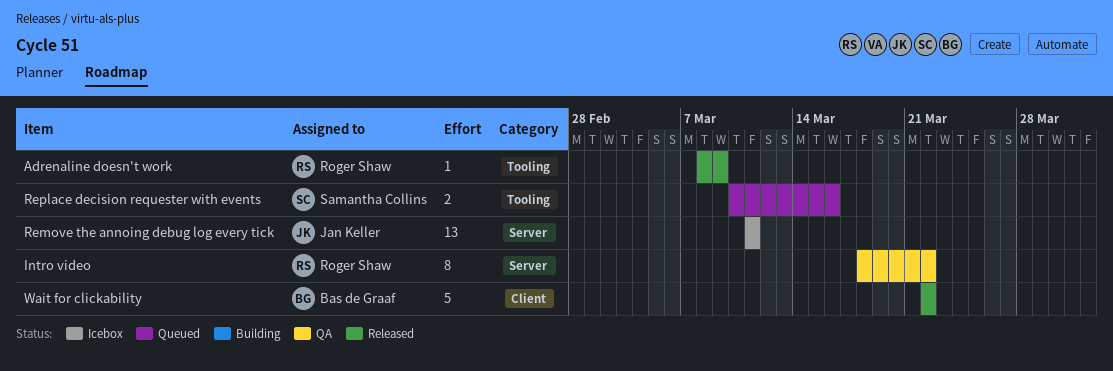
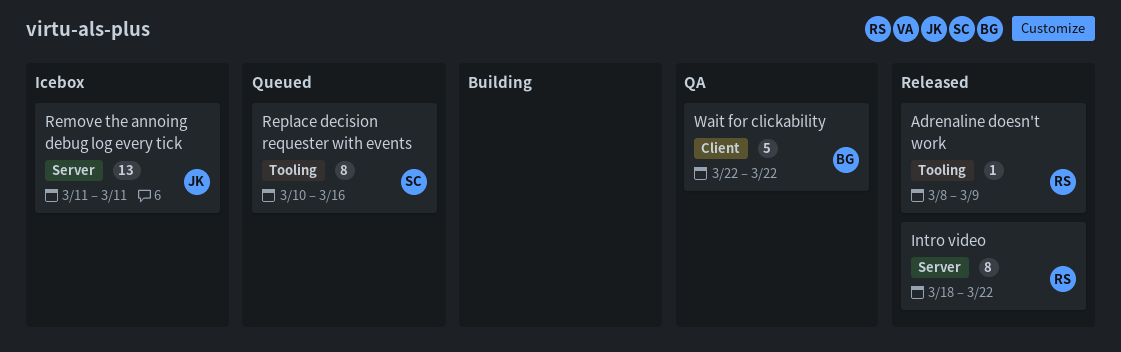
Intro video, status: QA -> Released
Replace decision requester with events, estimate: 2 -> 8
Wait for clickability, status: Released -> QA

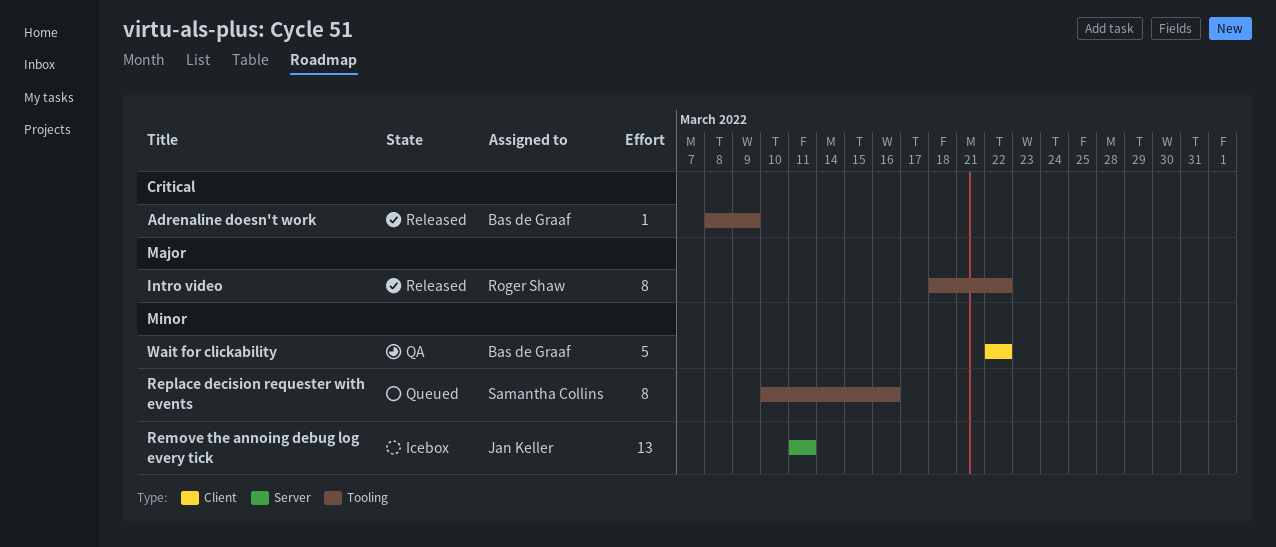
Adrenaline doesn't work, owner: Roger Shaw -> Bas de Graaf
Intro video, label: Server -> Tooling

